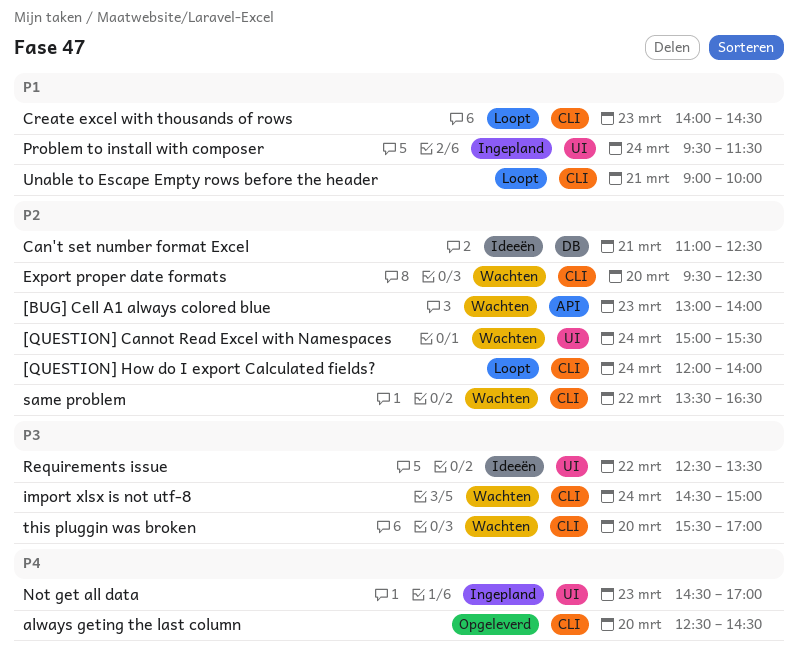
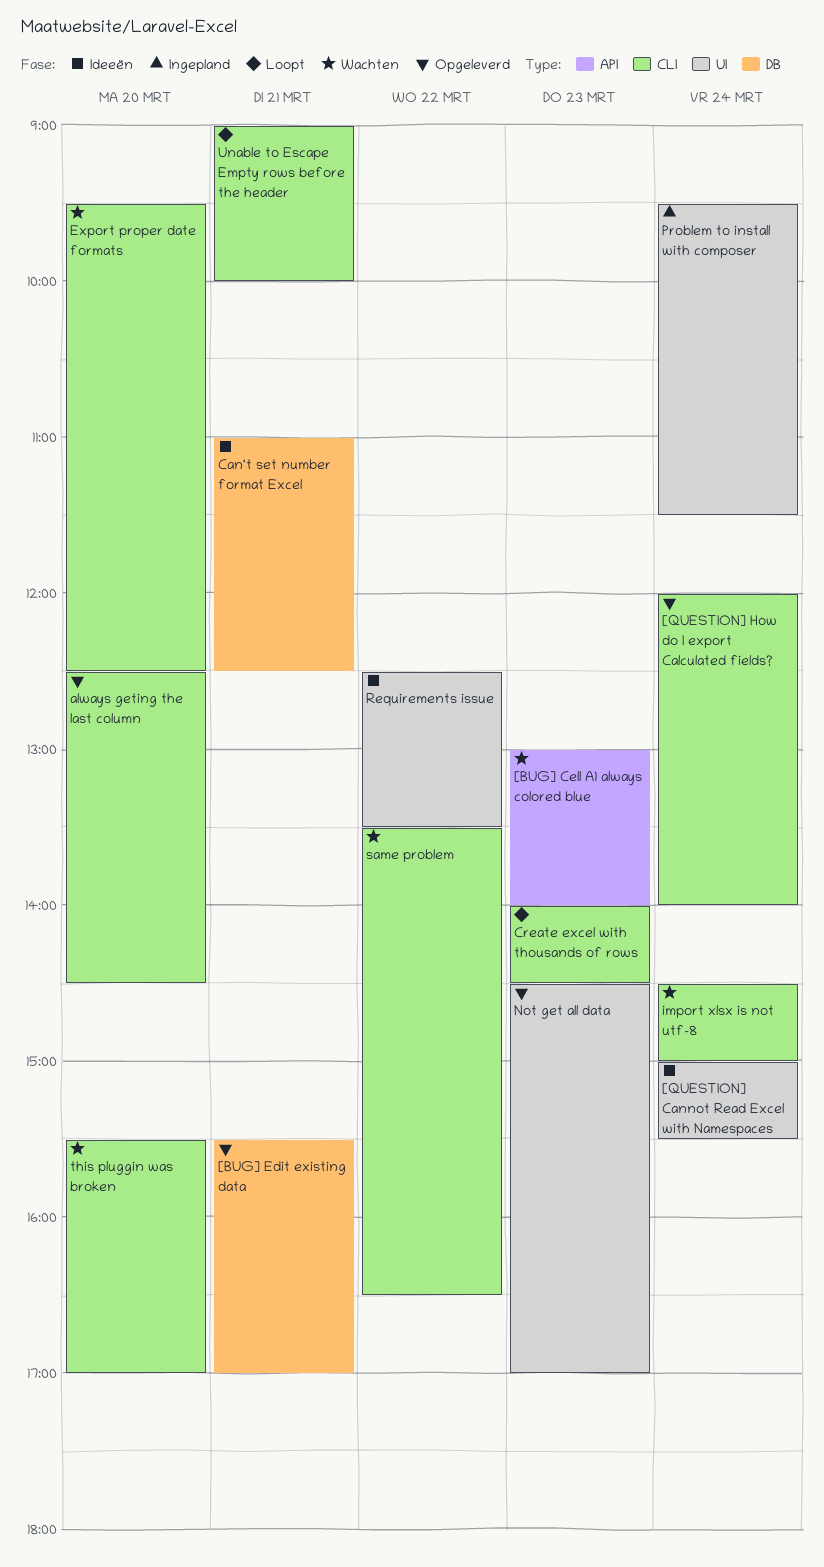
[BUG] Edit existing data: none -> present
[QUESTION] Cannot Read Excel with Namespaces, status: Wachten -> Ideeën
[QUESTION] How do I export Calculated fields?, status: Loopt -> Opgeleverd
Not get all data, status: Ingepland -> Opgeleverd

